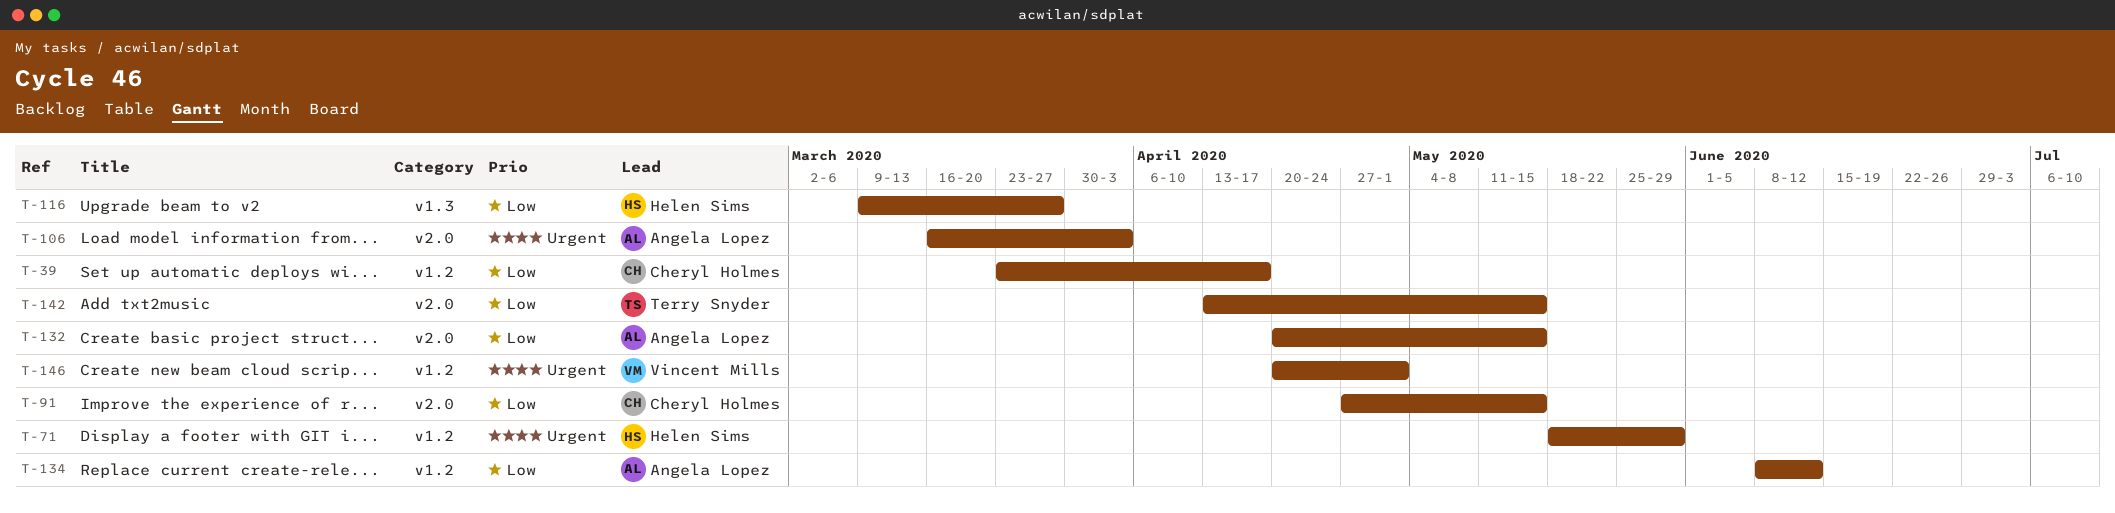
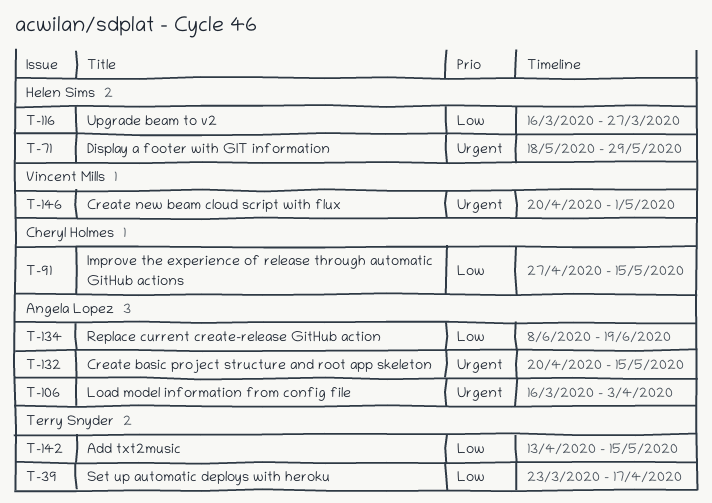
T-39, owner: Cheryl Holmes -> Terry Snyder
T-116, start: Mar 9 -> Mar 16
T-132, priority: Low -> Urgent
T-134, due: Jun 12 -> Jun 19

